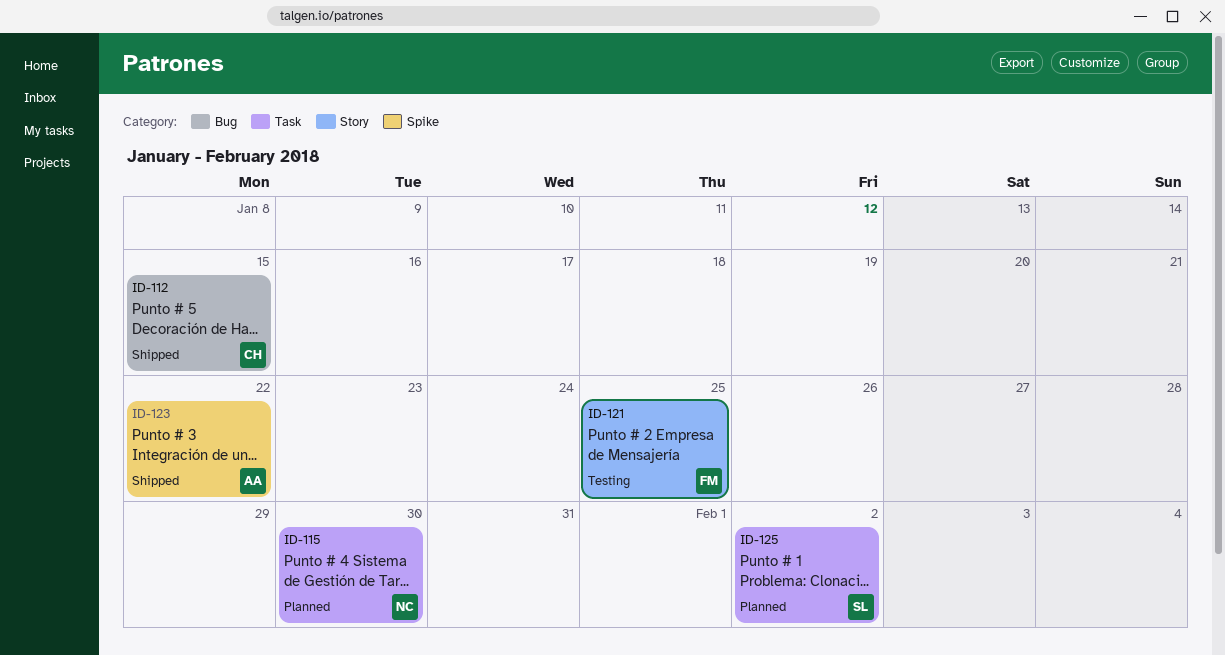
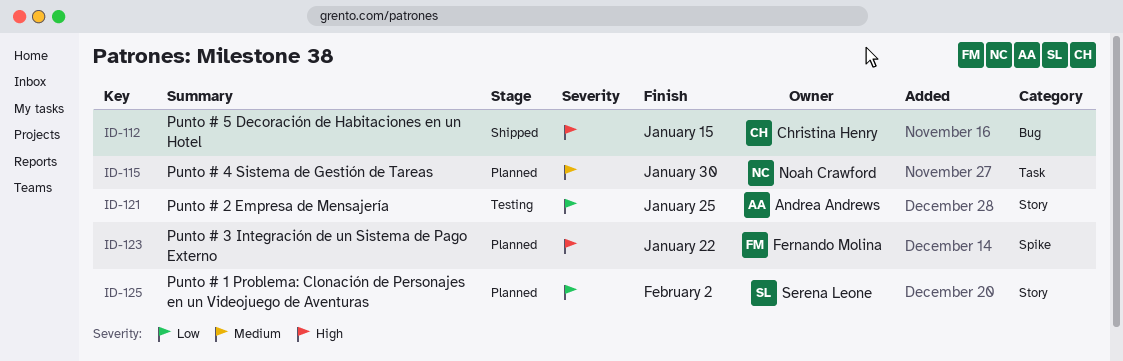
ID-121, owner: Fernando Molina -> Andrea Andrews
ID-123, status: Shipped -> Planned
ID-123, owner: Andrea Andrews -> Fernando Molina
ID-125, label: Task -> Story

